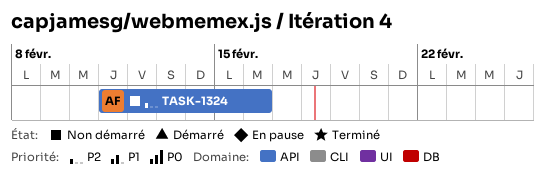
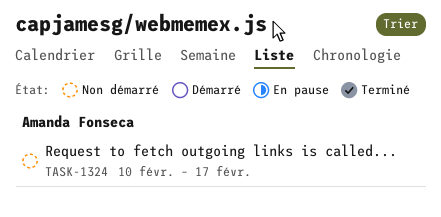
TASK-1324, start: Feb 11 -> Feb 10
TASK-1324, due: Feb 16 -> Feb 17

